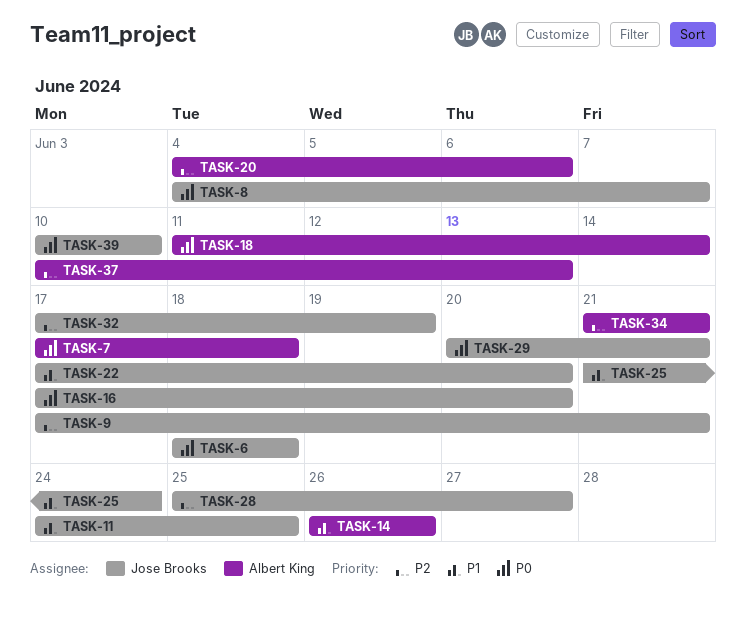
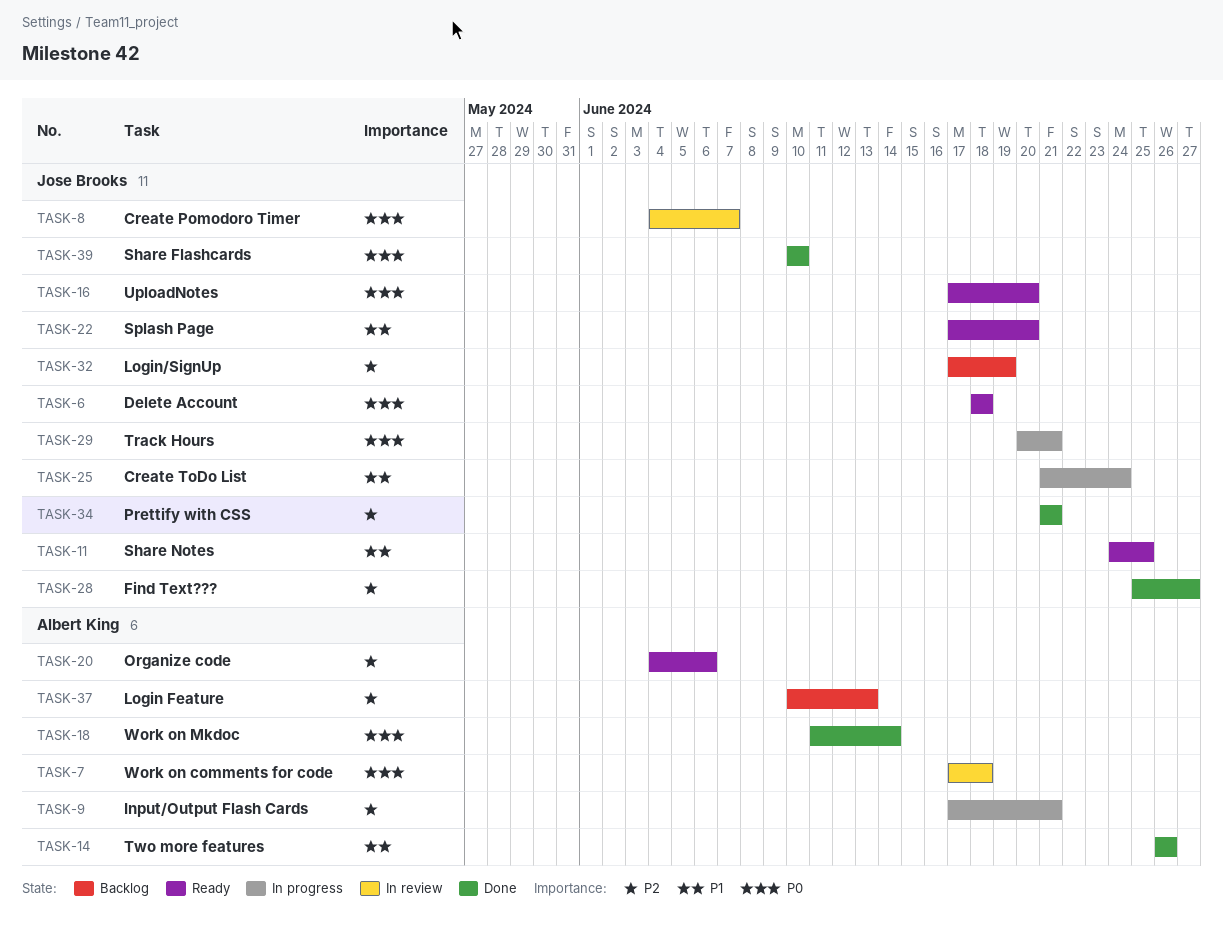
TASK-9, owner: Jose Brooks -> Albert King
TASK-34, owner: Albert King -> Jose Brooks

